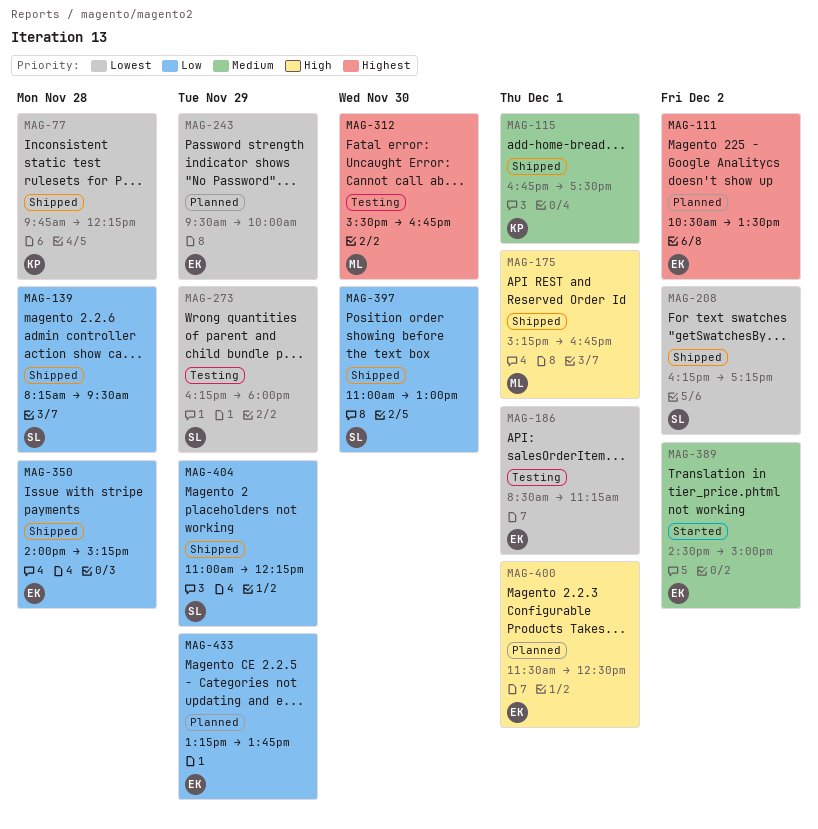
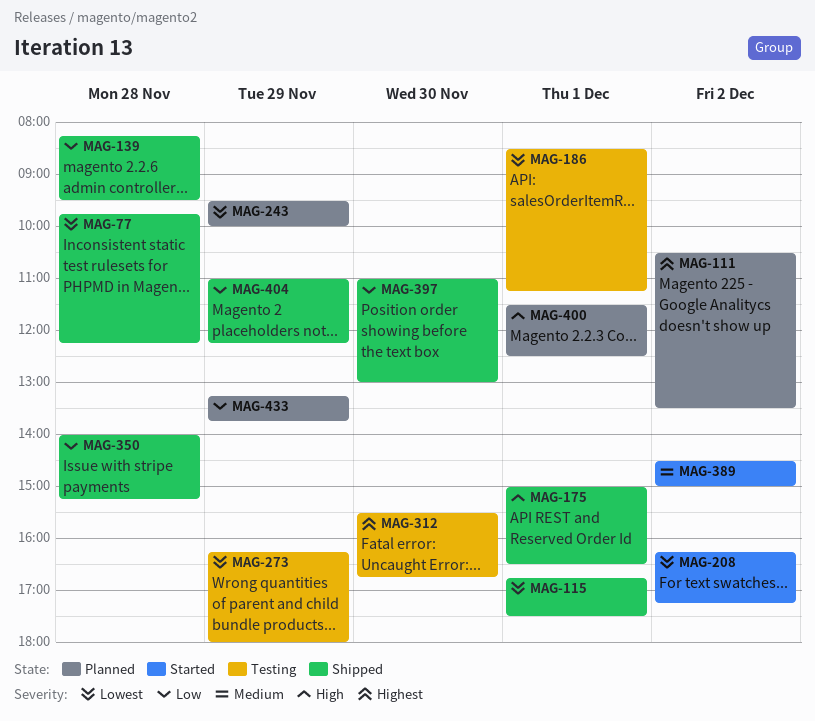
MAG-115, priority: Medium -> Lowest
MAG-175, begins: 15:15 -> 15:00
MAG-175, ends: 16:45 -> 16:30
MAG-208, status: Shipped -> Started

